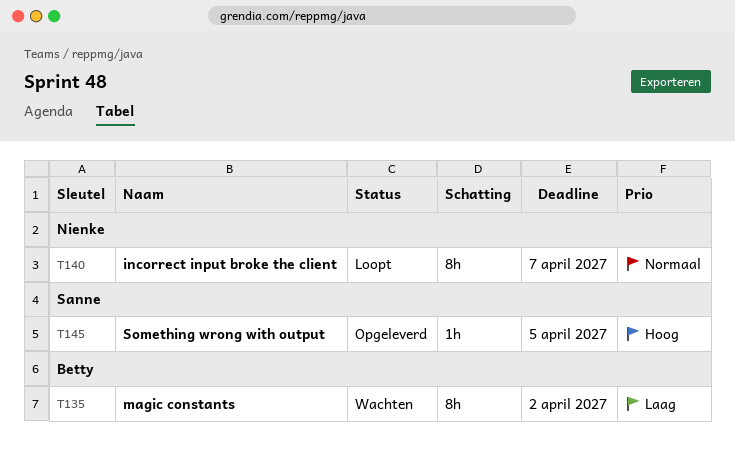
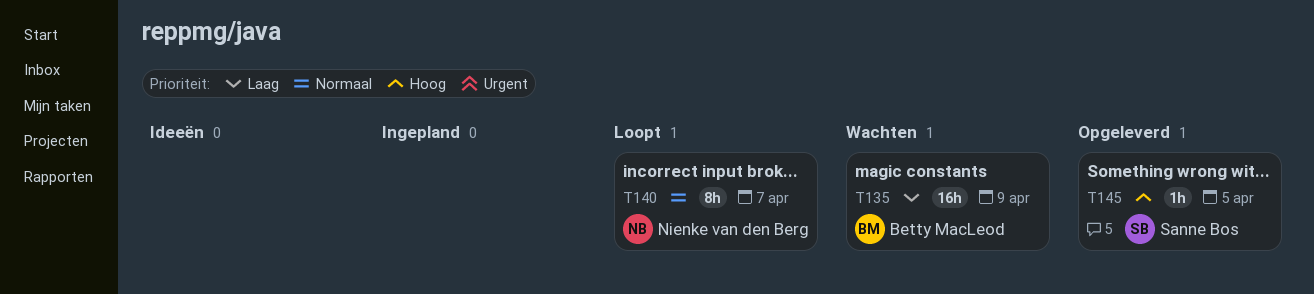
T135, estimate: 8h -> 16h
T135, due: Apr 2 -> Apr 9

